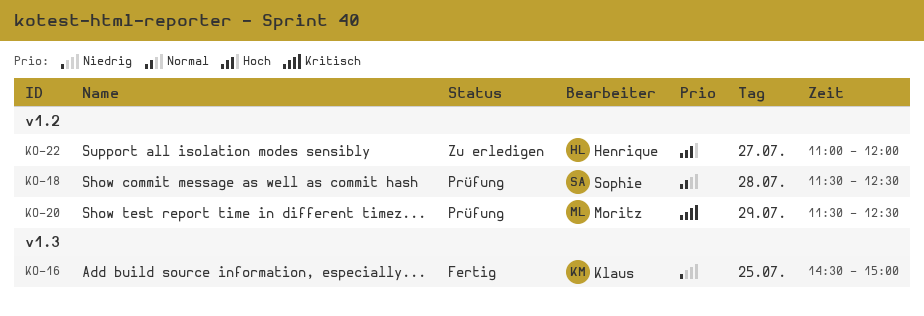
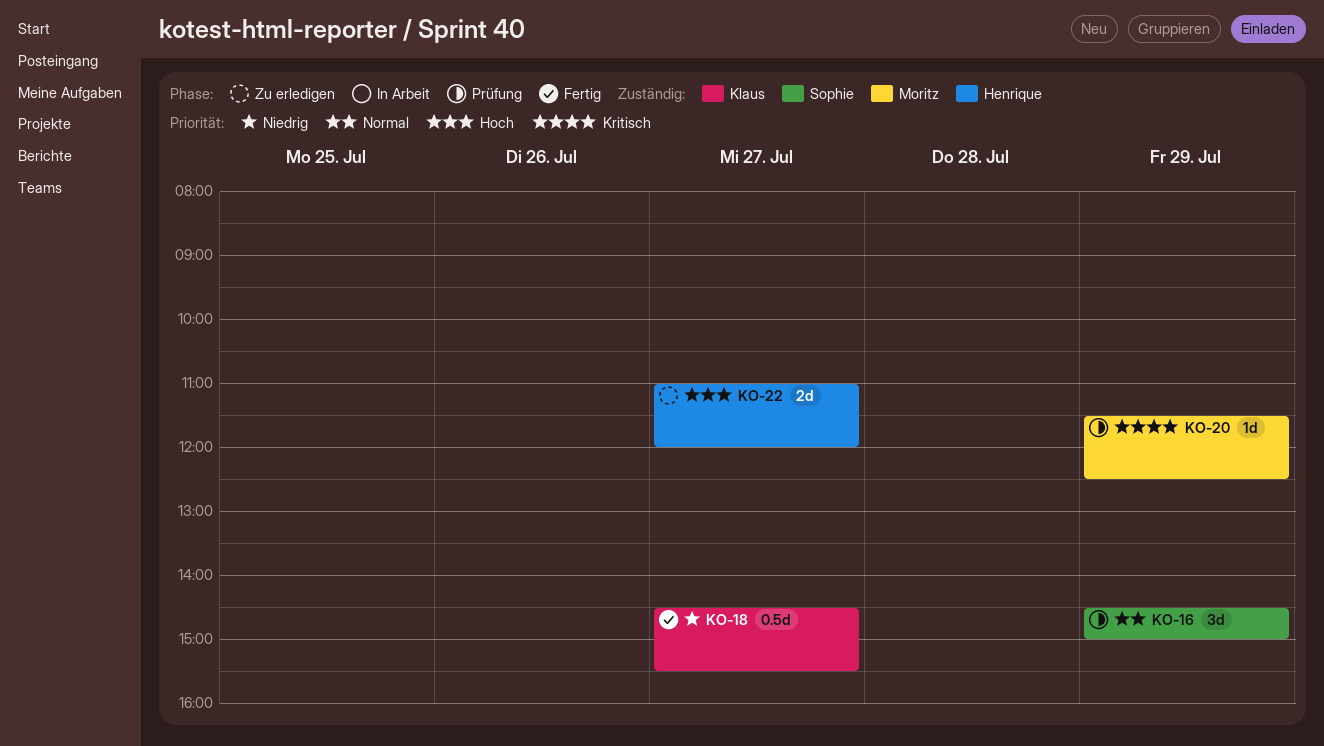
KO-16, status: Fertig -> Prüfung
KO-16, owner: Klaus -> Sophie
KO-16, priority: Niedrig -> Normal
KO-16, day: Jul 25 -> Jul 29
KO-18, status: Prüfung -> Fertig
KO-18, owner: Sophie -> Klaus
KO-18, priority: Normal -> Niedrig
KO-18, day: Jul 28 -> Jul 27
KO-18, begins: 11:30 -> 14:30
KO-18, ends: 12:30 -> 15:30

